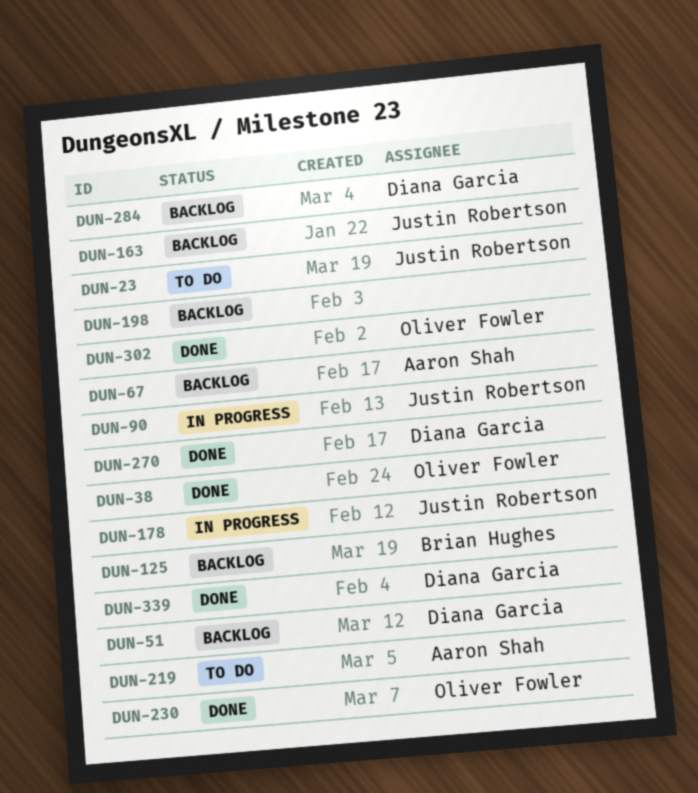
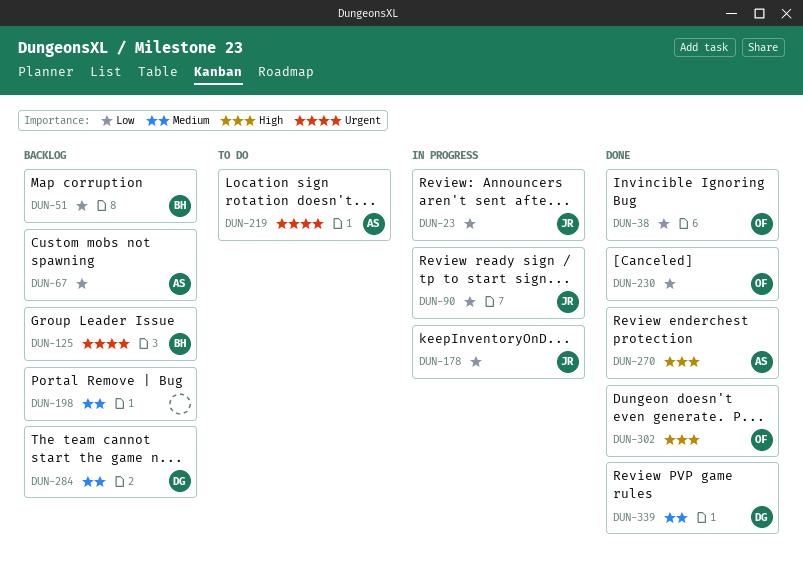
DUN-23, status: To do -> In progress
DUN-51, owner: Diana Garcia -> Brian Hughes
DUN-163: present -> none
DUN-270, owner: Diana Garcia -> Aaron Shah

